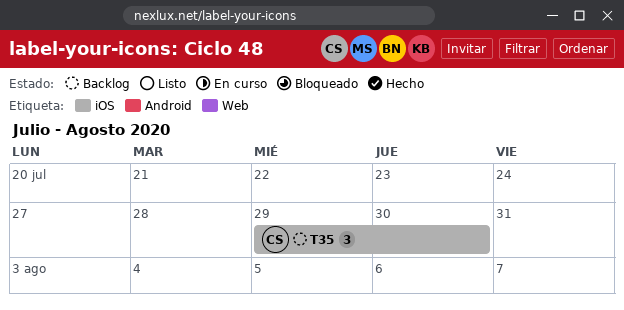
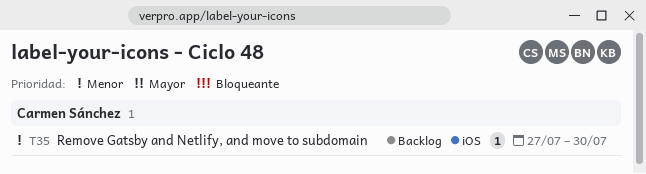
T35, estimate: 3 -> 1
T35, start: Jul 29 -> Jul 27

